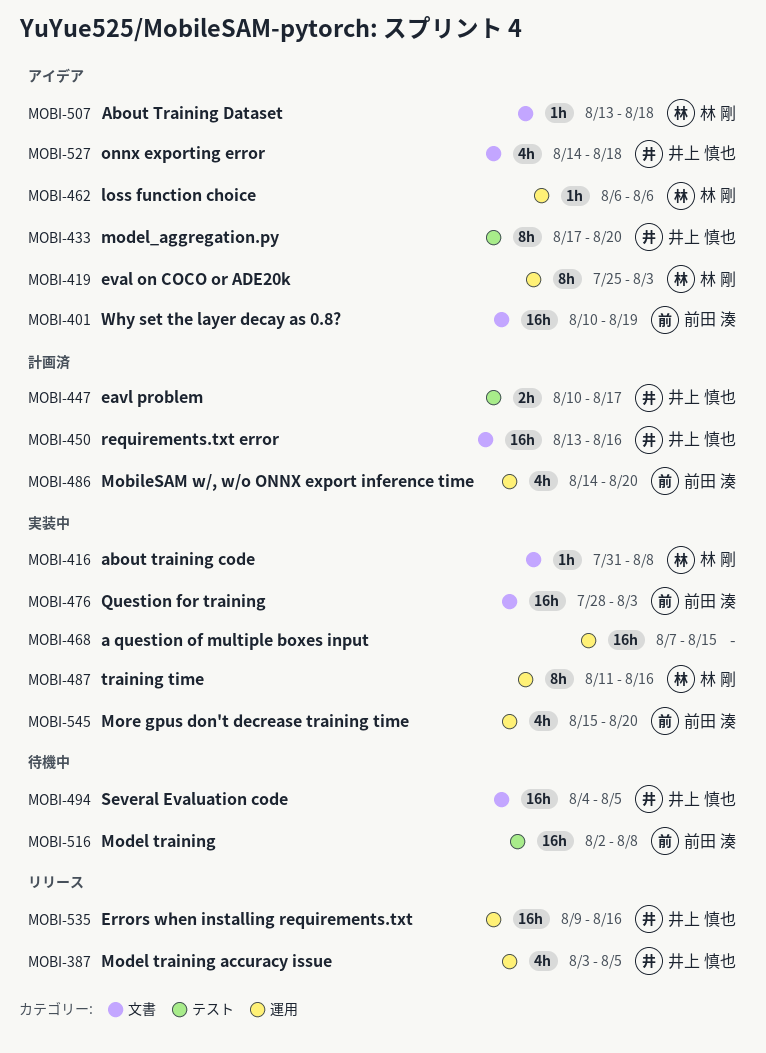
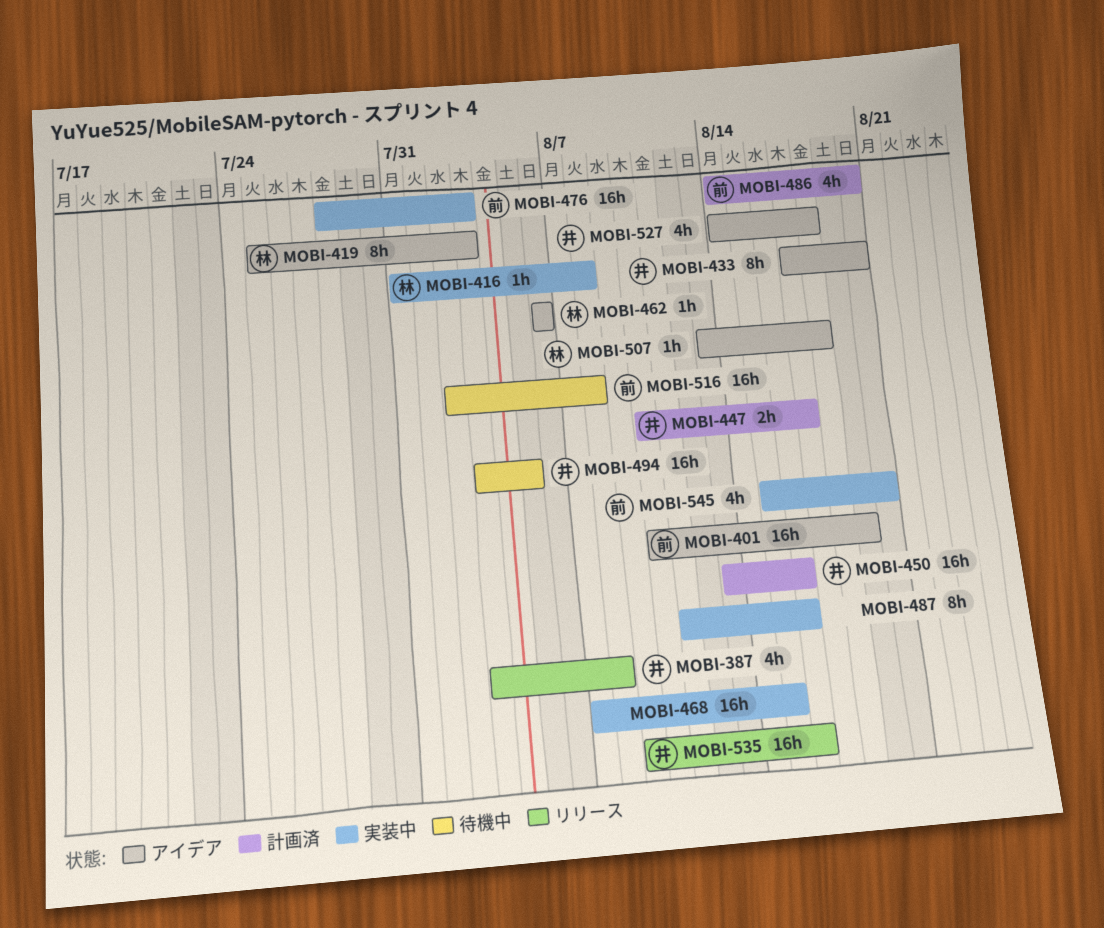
MOBI-387, due: Aug 5 -> Aug 8
MOBI-487, owner: 林 剛 -> none
MOBI-494, start: Aug 4 -> Aug 3

